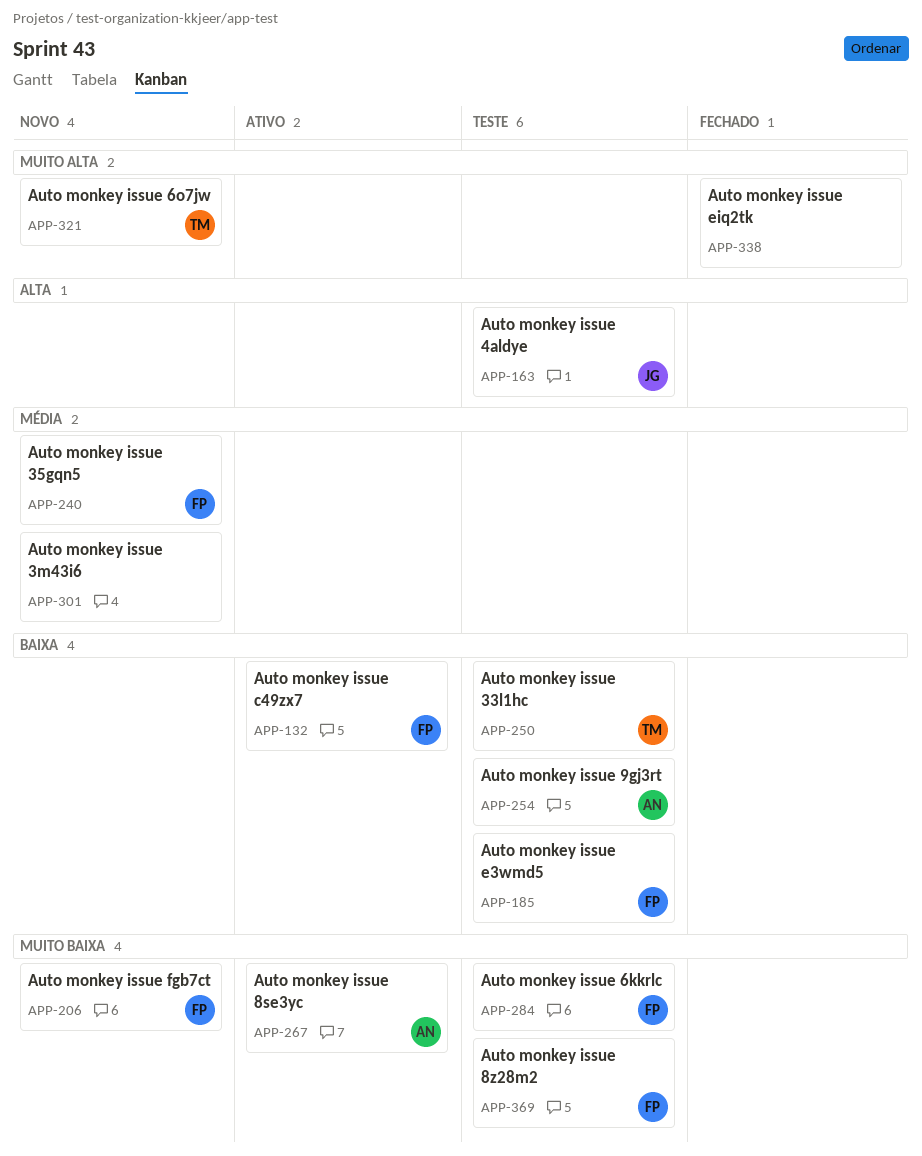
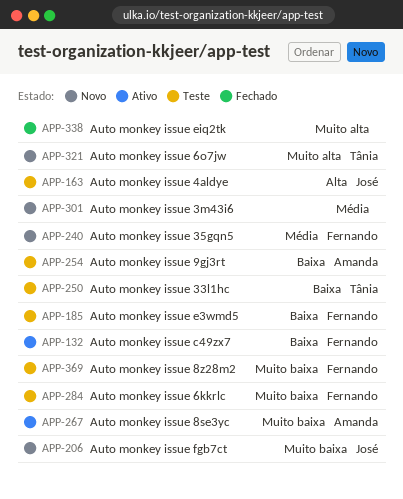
APP-206, owner: Fernando -> José

